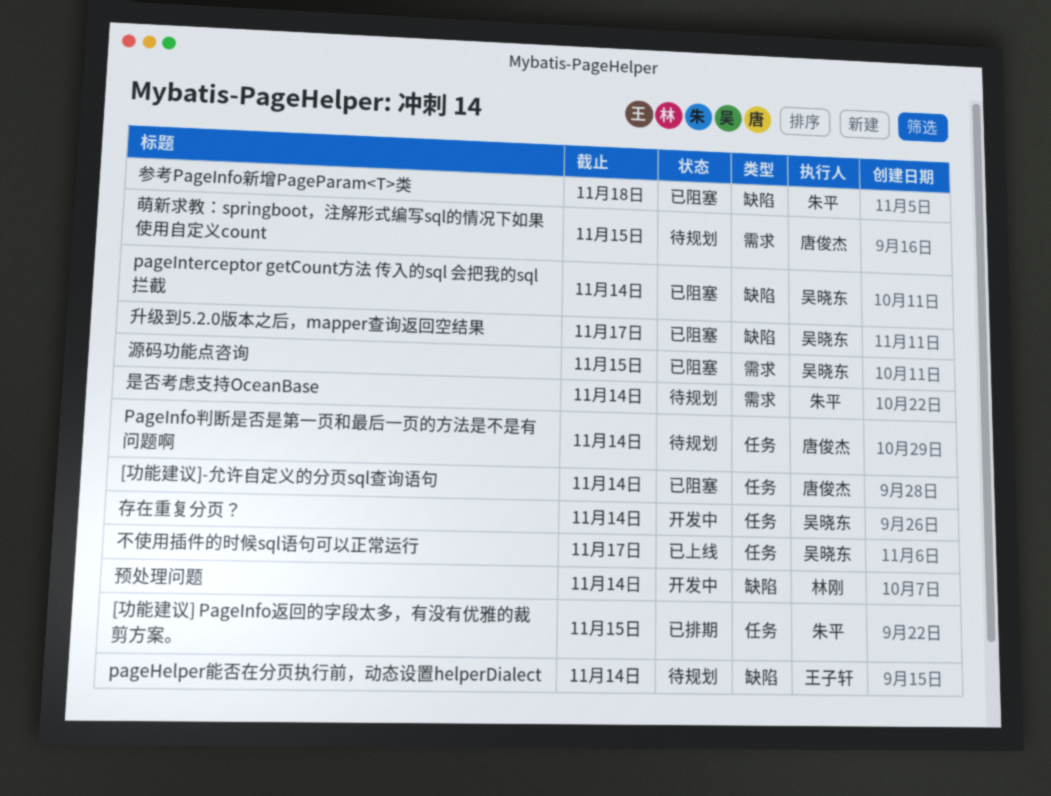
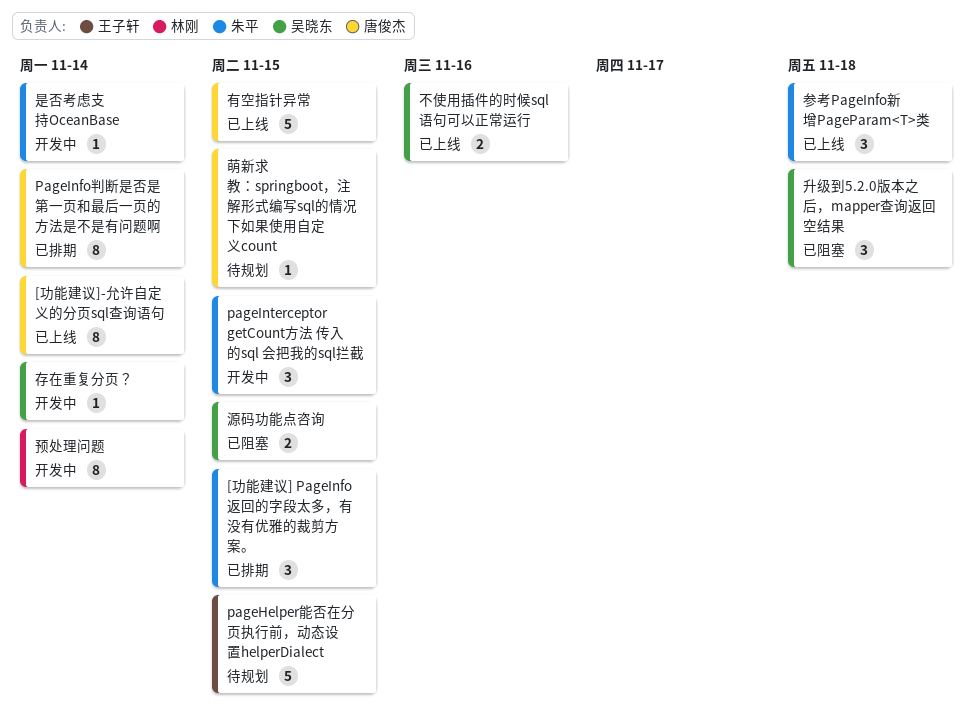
[功能建议]-允许自定义的分页sql查询语句, status: 已阻塞 -> 已上线
pageHelper能否在分页执行前，动态设置helperDialect, due: Nov 14 -> Nov 15
PageInfo判断是否是第一页和最后一页的方法是不是有问题啊, status: 待规划 -> 已排期
pageInterceptor getCount方法 传入的sql 会把我的sql拦截, status: 已阻塞 -> 开发中
pageInterceptor getCount方法 传入的sql 会把我的sql拦截, owner: 吴晓东 -> 朱平
pageInterceptor getCount方法 传入的sql 会把我的sql拦截, due: Nov 14 -> Nov 15
不使用插件的时候sql语句可以正常运行, due: Nov 17 -> Nov 16
升级到5.2.0版本之后，mapper查询返回空结果, due: Nov 17 -> Nov 18
参考PageInfo新增PageParam<T>类, status: 已阻塞 -> 已上线
是否考虑支持OceanBase, status: 待规划 -> 开发中
有空指针异常: none -> present

